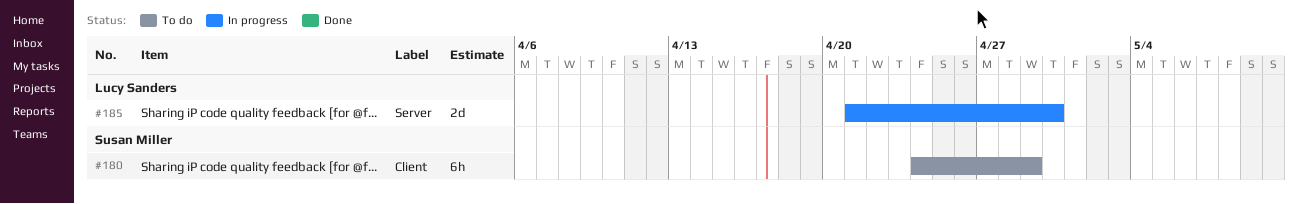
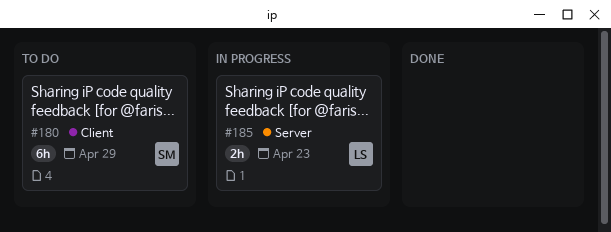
#185, estimate: 2d -> 2h
#185, due: Apr 30 -> Apr 23

